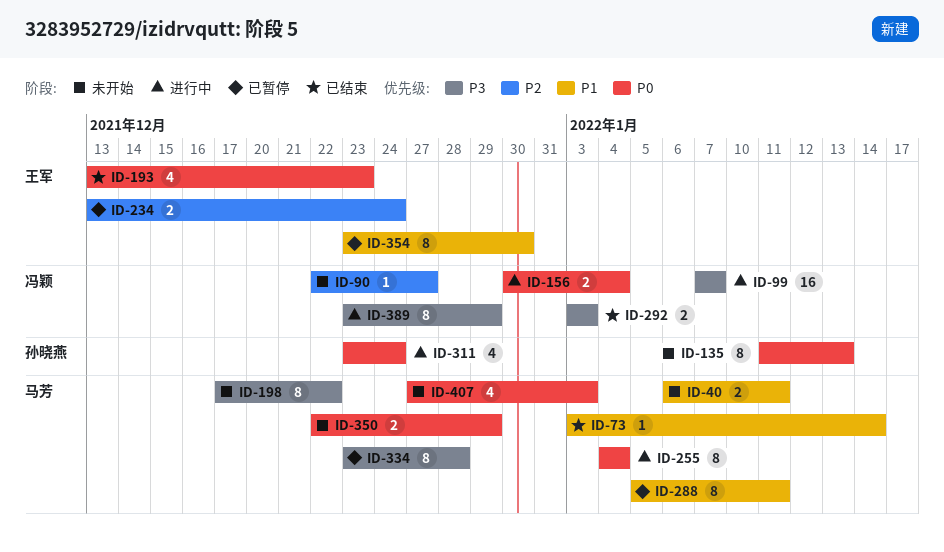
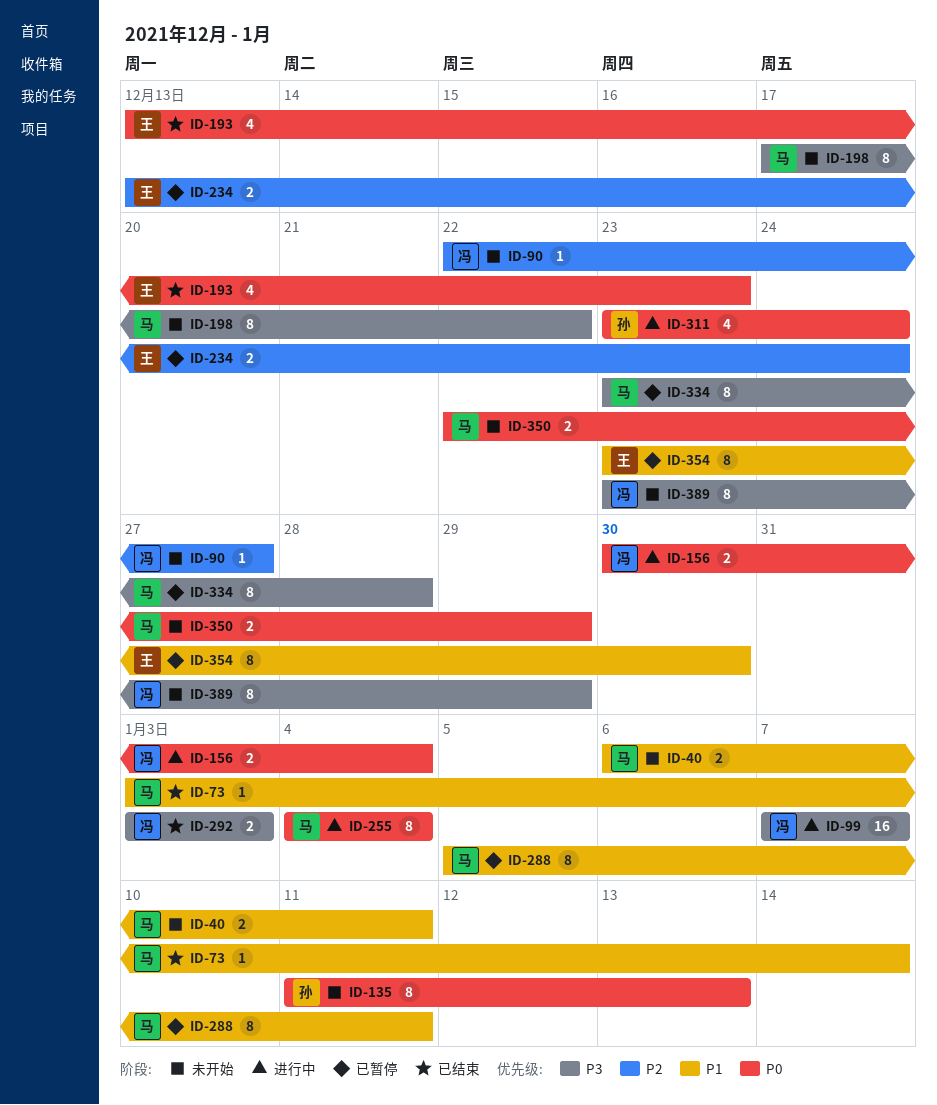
ID-389, status: 进行中 -> 未开始
ID-407: present -> none

